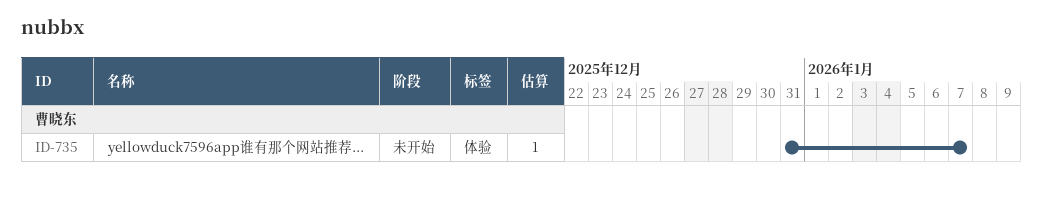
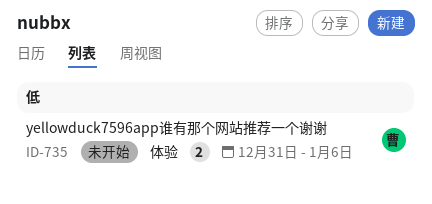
ID-735, estimate: 1 -> 2
ID-735, due: Jan 7 -> Jan 6

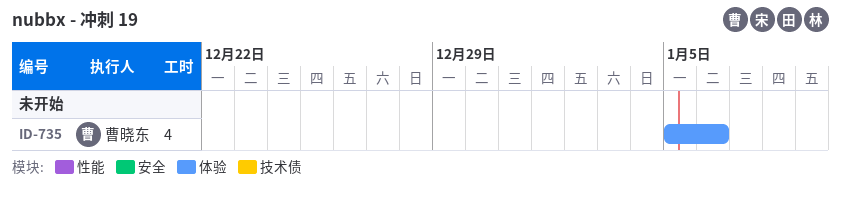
ID-735, estimate: 2 -> 4
ID-735, start: Dec 31 -> Jan 5

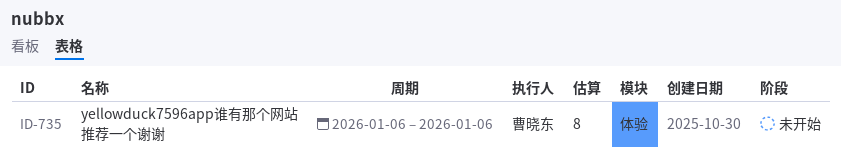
ID-735, estimate: 4 -> 8
ID-735, start: Jan 5 -> Jan 6

